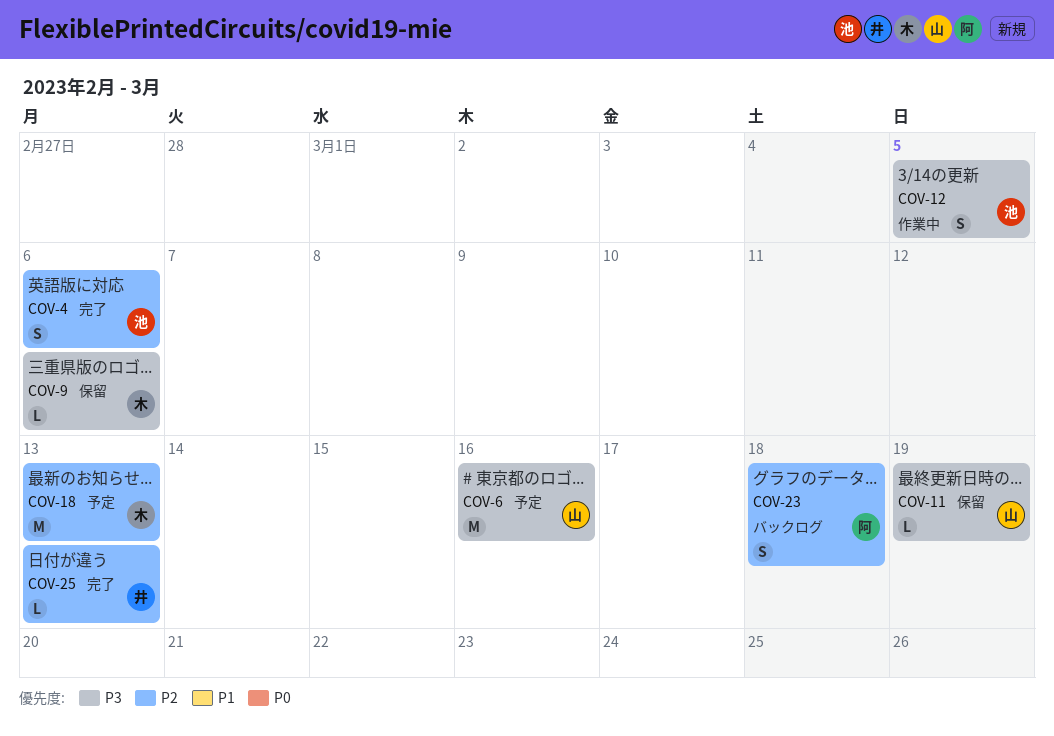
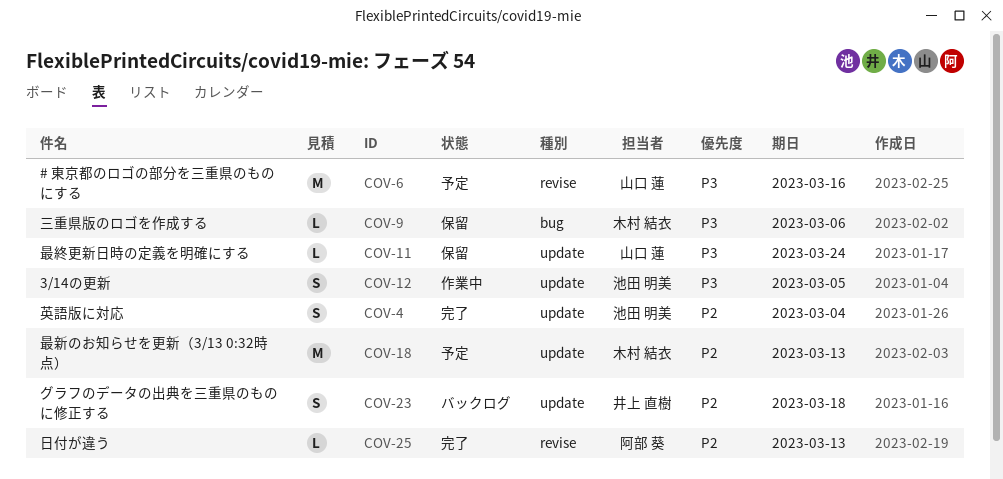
COV-4, due: Mar 6 -> Mar 4
COV-11, due: Mar 19 -> Mar 24
COV-23, owner: 阿部 葵 -> 井上 直樹
COV-25, owner: 井上 直樹 -> 阿部 葵

